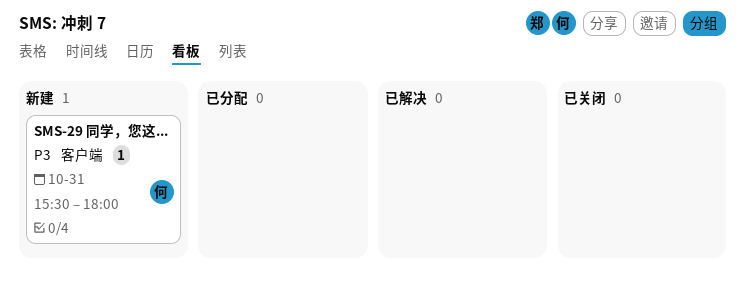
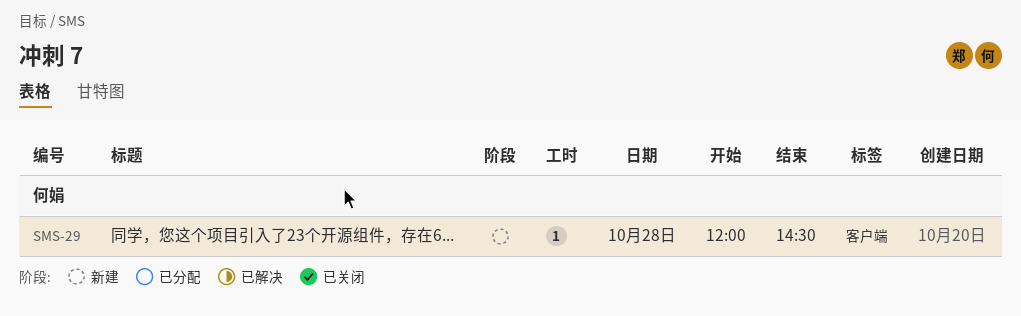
SMS-29, day: Oct 31 -> Oct 28
SMS-29, begins: 15:30 -> 12:00
SMS-29, ends: 18:00 -> 14:30

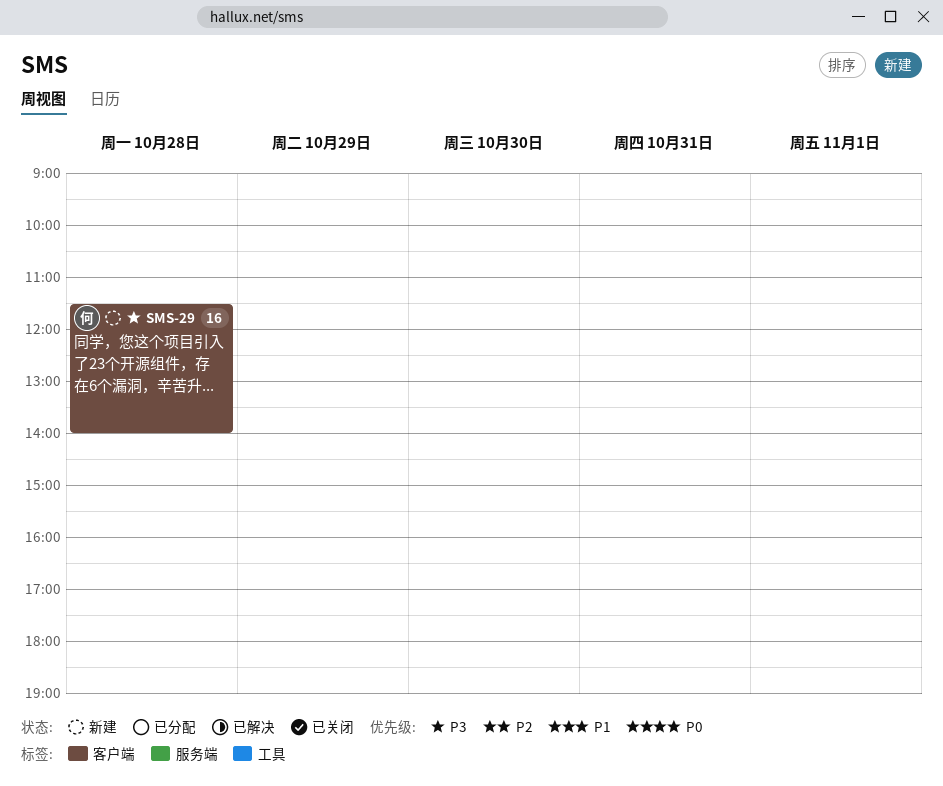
SMS-29, estimate: 1 -> 16
SMS-29, begins: 12:00 -> 11:30
SMS-29, ends: 14:30 -> 14:00

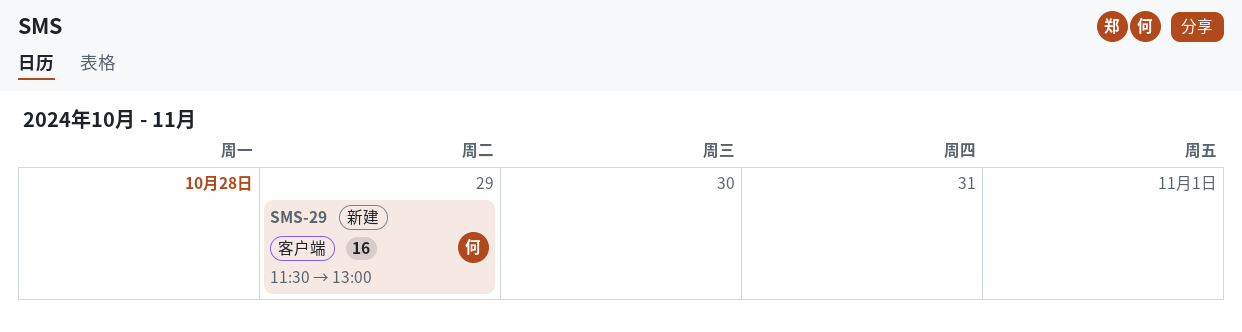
SMS-29, day: Oct 28 -> Oct 29
SMS-29, ends: 14:00 -> 13:00

